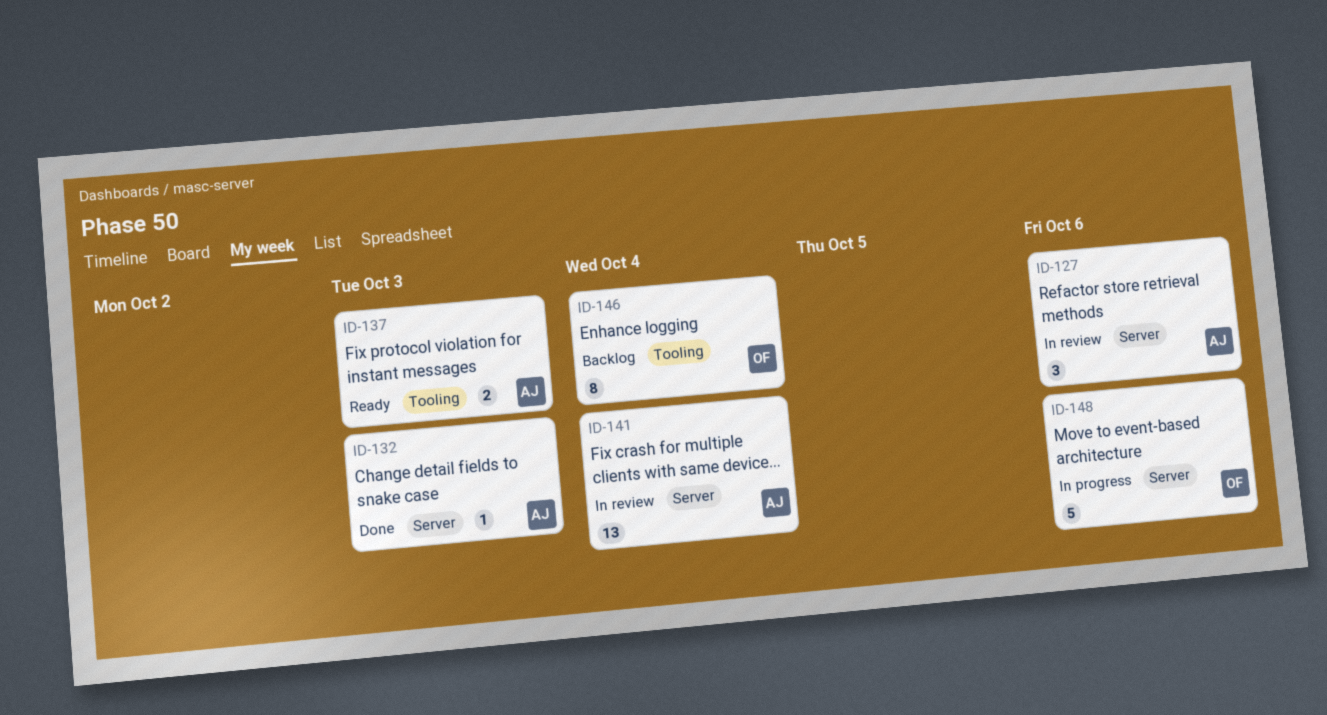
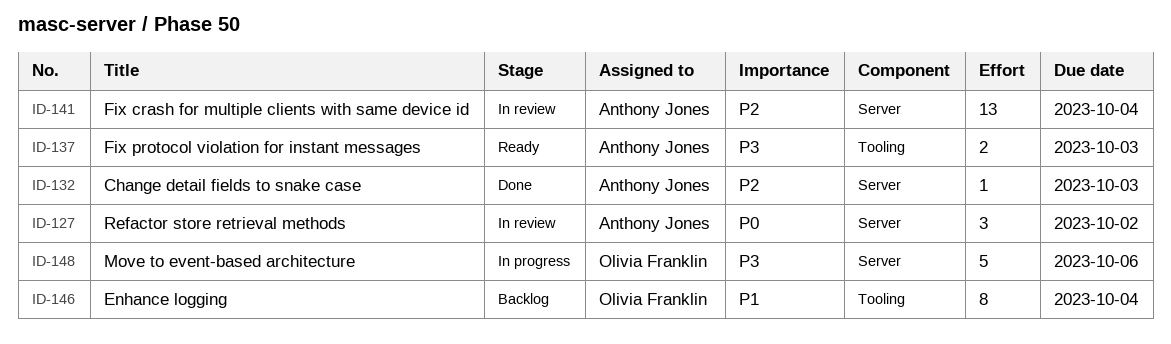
ID-127, due: Oct 6 -> Oct 2

